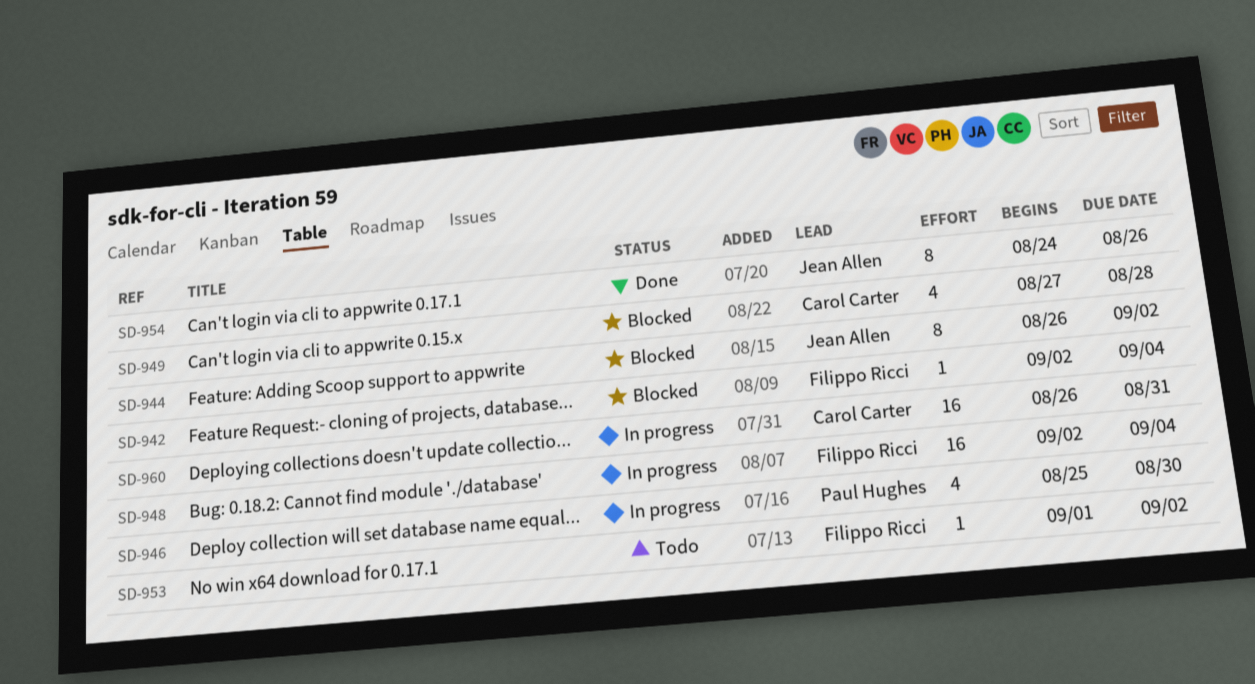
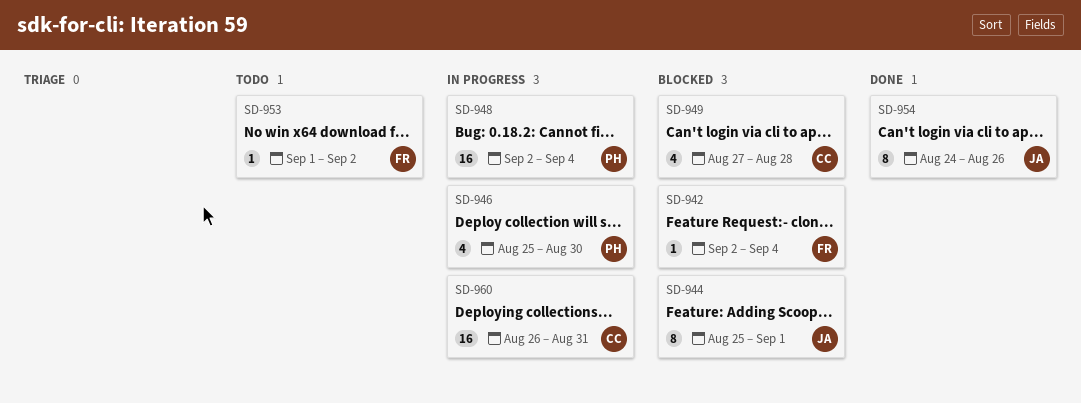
SD-944, start: Aug 26 -> Aug 25
SD-944, due: Sep 2 -> Sep 1
SD-948, owner: Filippo Ricci -> Paul Hughes

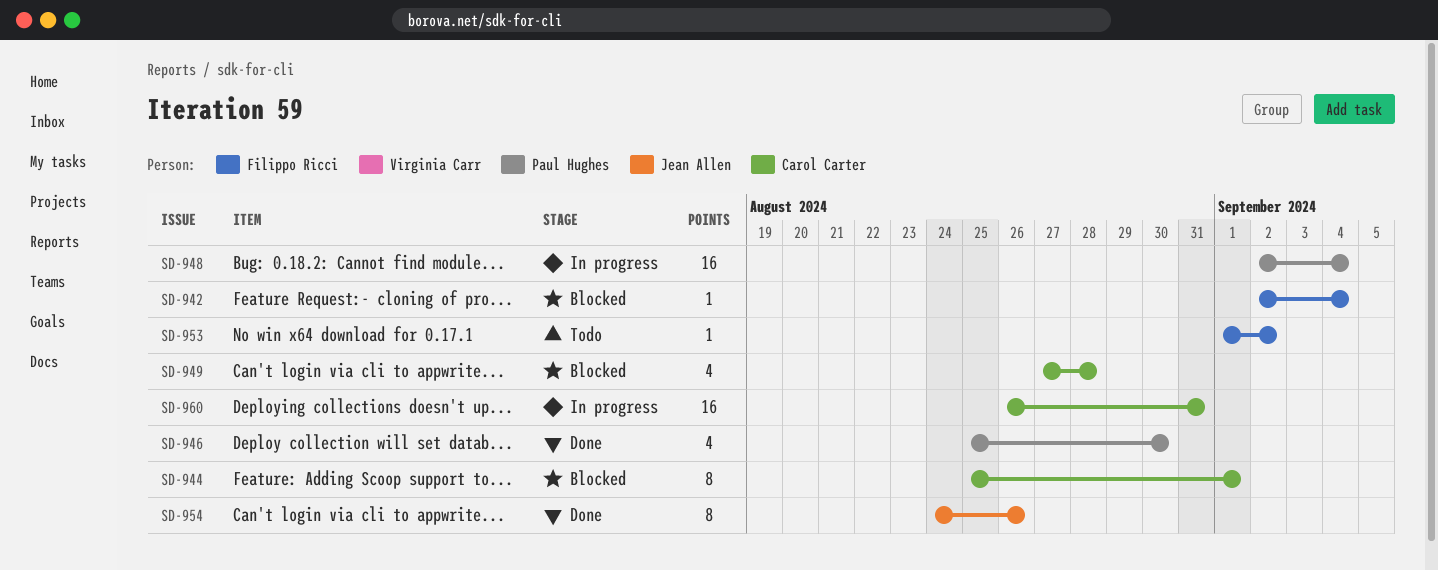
SD-944, owner: Jean Allen -> Carol Carter
SD-946, status: In progress -> Done

